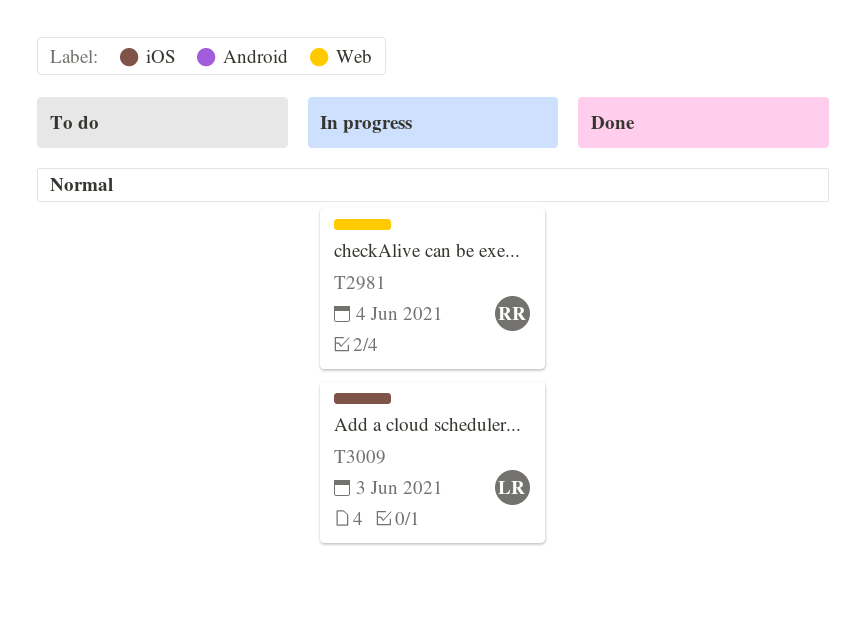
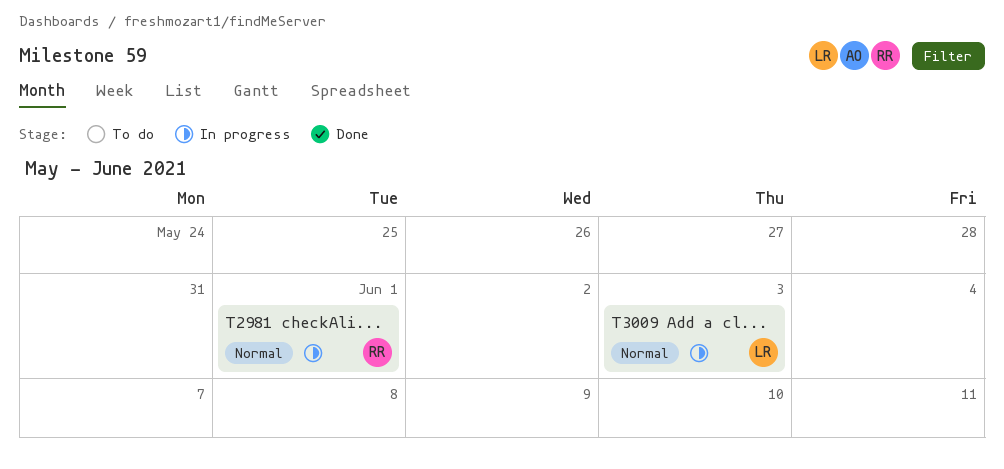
T2981, due: Jun 4 -> Jun 1

